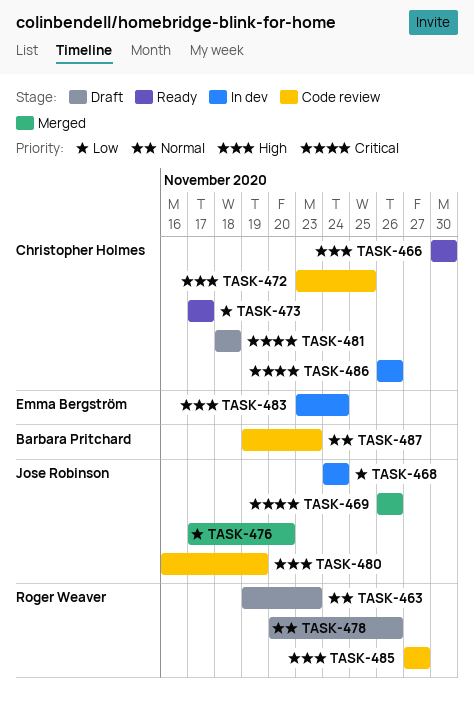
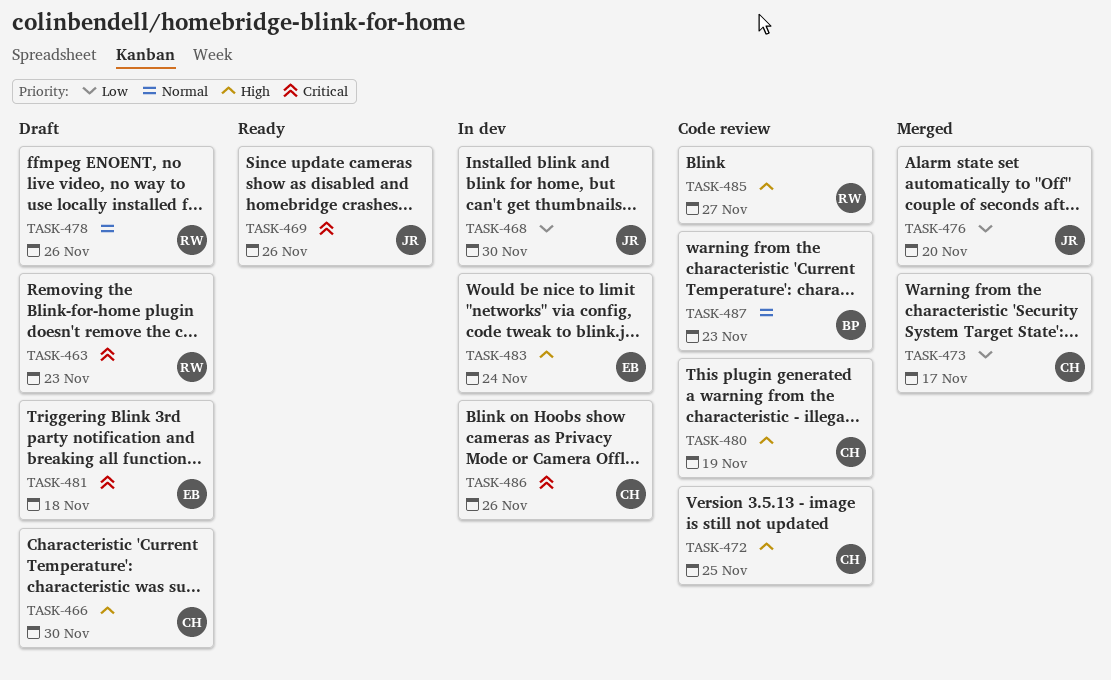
TASK-463, priority: Normal -> Critical
TASK-466, status: Ready -> Draft
TASK-468, due: Nov 24 -> Nov 30
TASK-469, status: Merged -> Ready
TASK-473, status: Ready -> Merged
TASK-480, owner: Jose Robinson -> Christopher Holmes
TASK-481, owner: Christopher Holmes -> Emma Bergström

